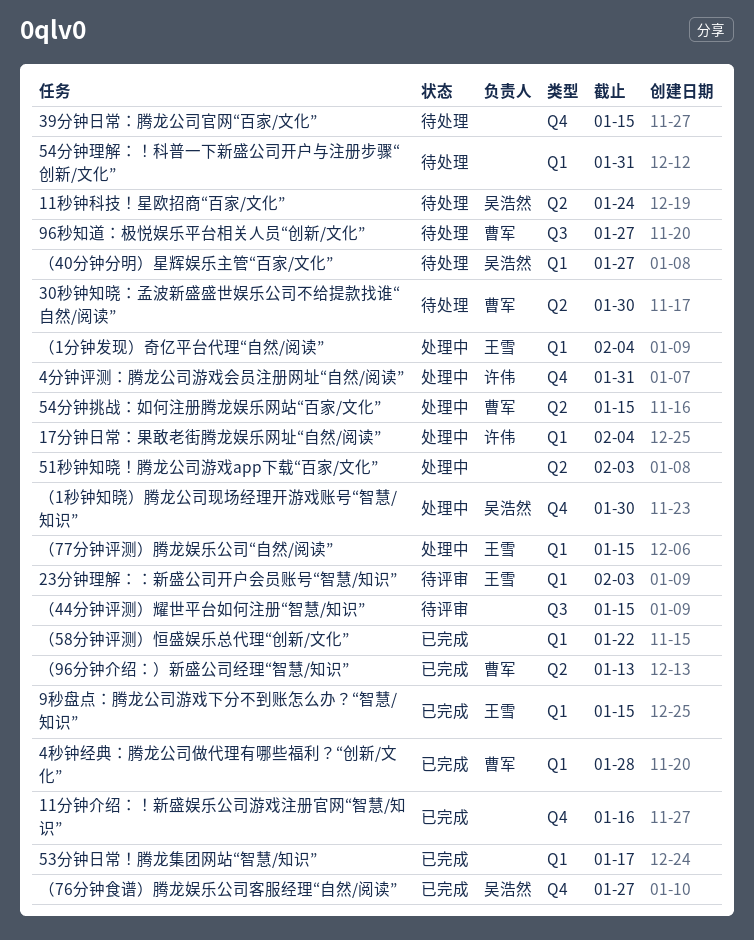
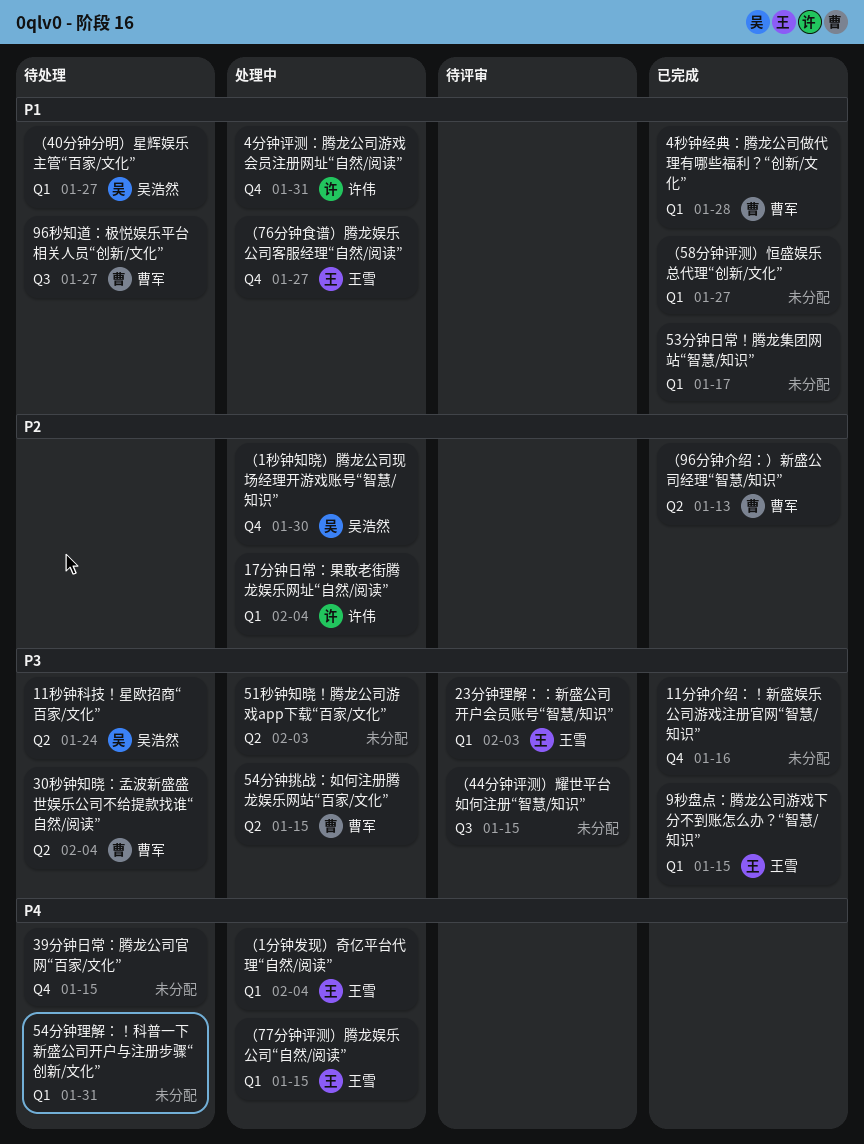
30秒钟知晓：孟波新盛盛世娱乐公司不给提款找谁“自然/阅读”, due: Jan 30 -> Feb 4
（58分钟评测）恒盛娱乐总代理“创新/文化”, due: Jan 22 -> Jan 27
（76分钟食谱）腾龙娱乐公司客服经理“自然/阅读”, status: 已完成 -> 处理中
（76分钟食谱）腾龙娱乐公司客服经理“自然/阅读”, owner: 吴浩然 -> 王雪

